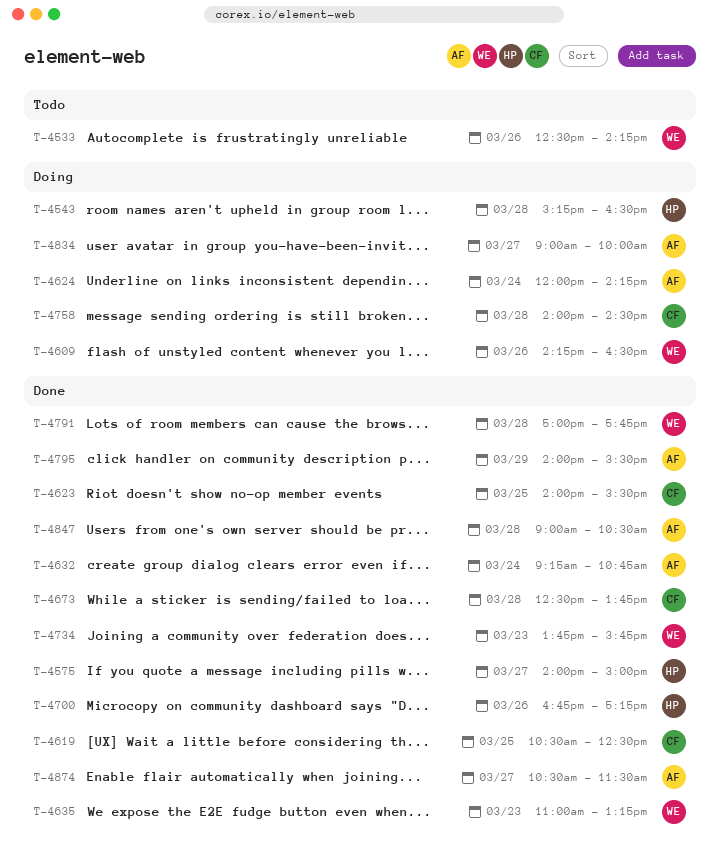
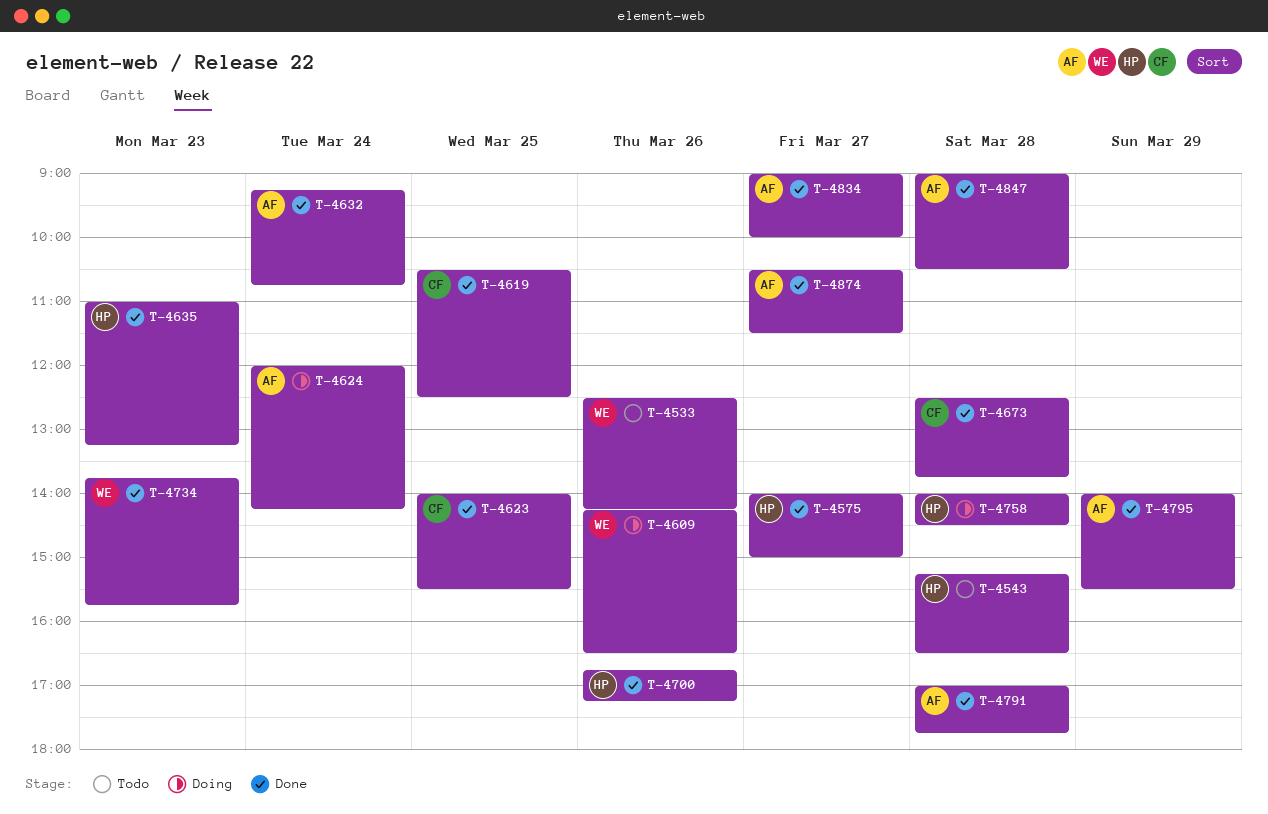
T-4543, status: Doing -> Todo
T-4635, owner: WE -> HP
T-4758, owner: CF -> HP
T-4791, owner: WE -> AF
T-4834, status: Doing -> Done

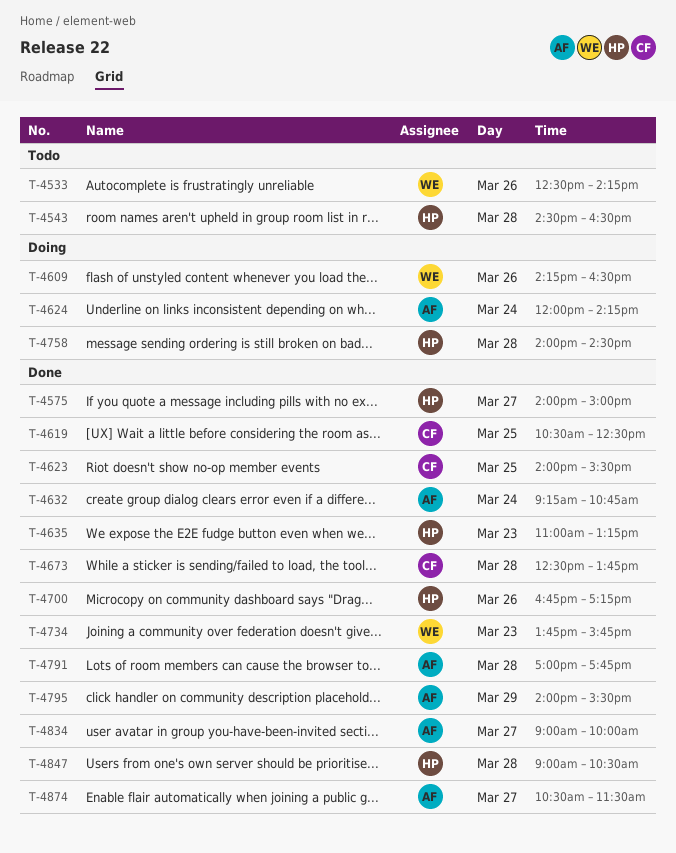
T-4543, begins: 15:15 -> 14:30
T-4847, owner: AF -> HP

